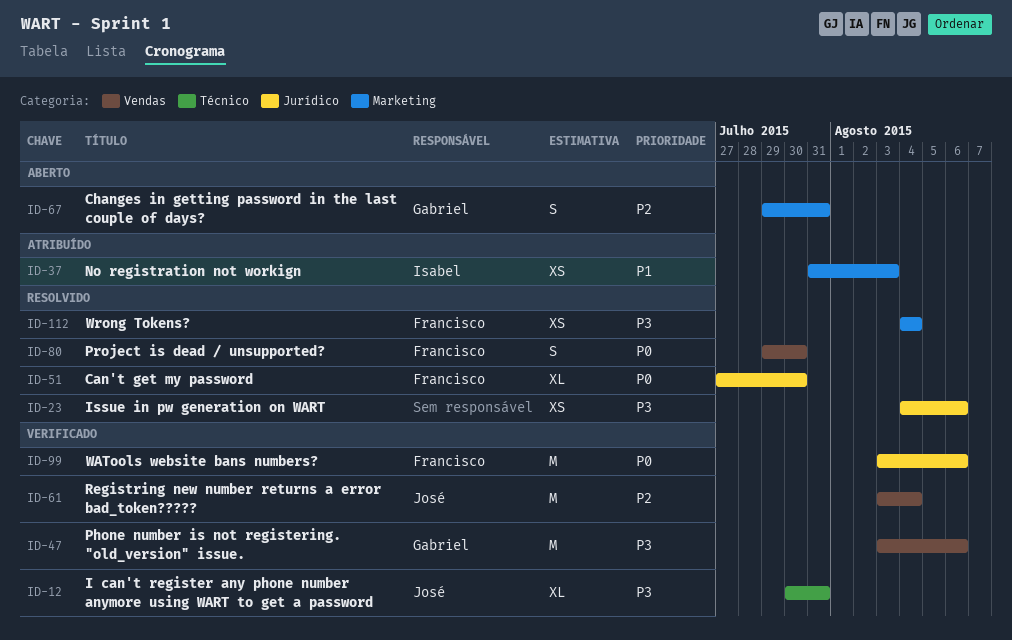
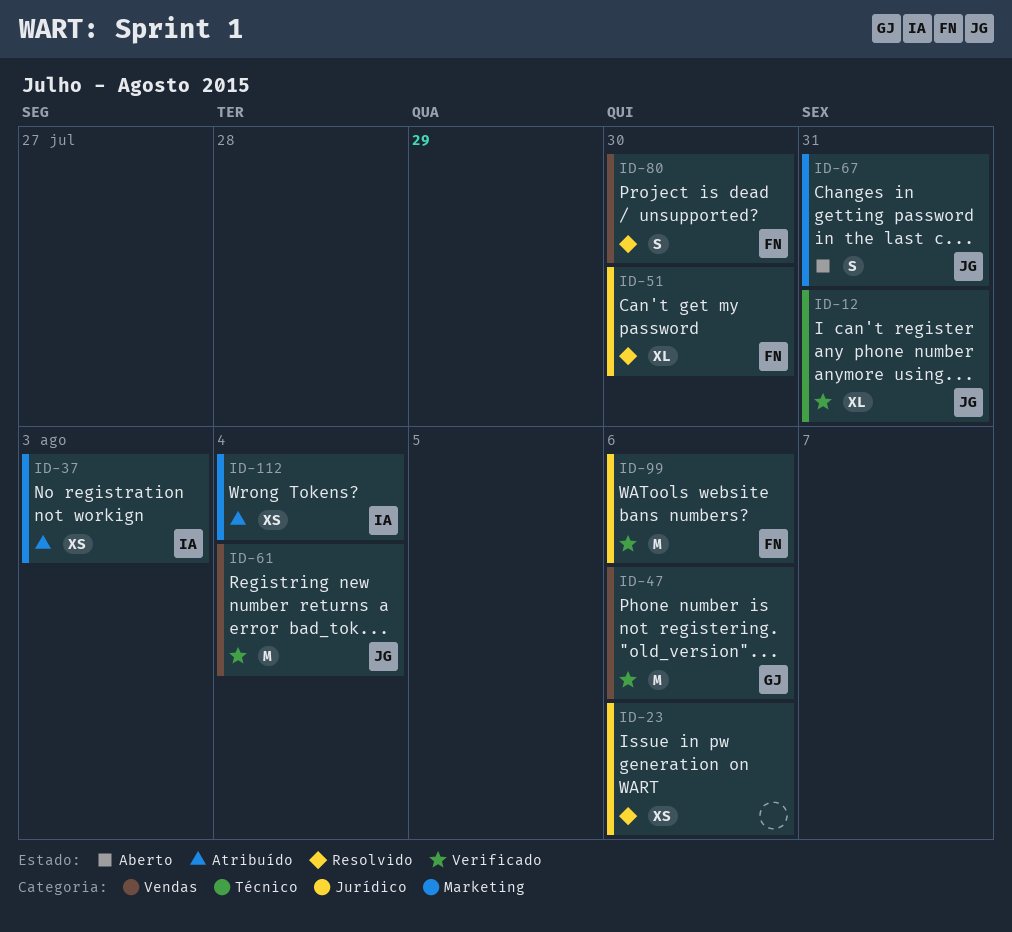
ID-67, owner: Gabriel -> José
ID-112, status: Resolvido -> Atribuído
ID-112, owner: Francisco -> Isabel

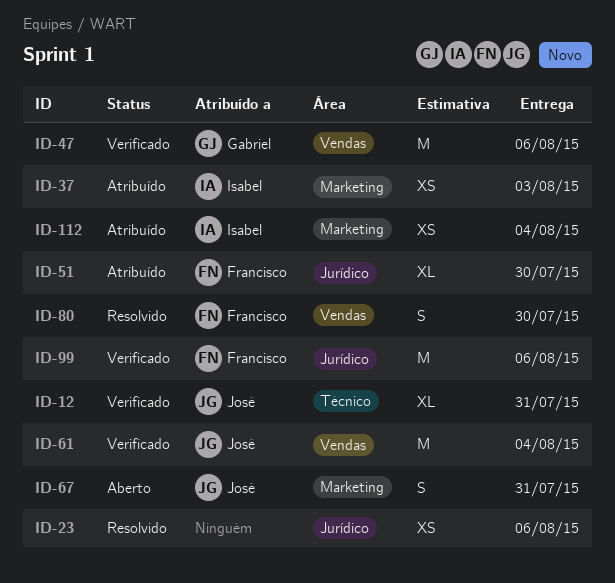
ID-51, status: Resolvido -> Atribuído

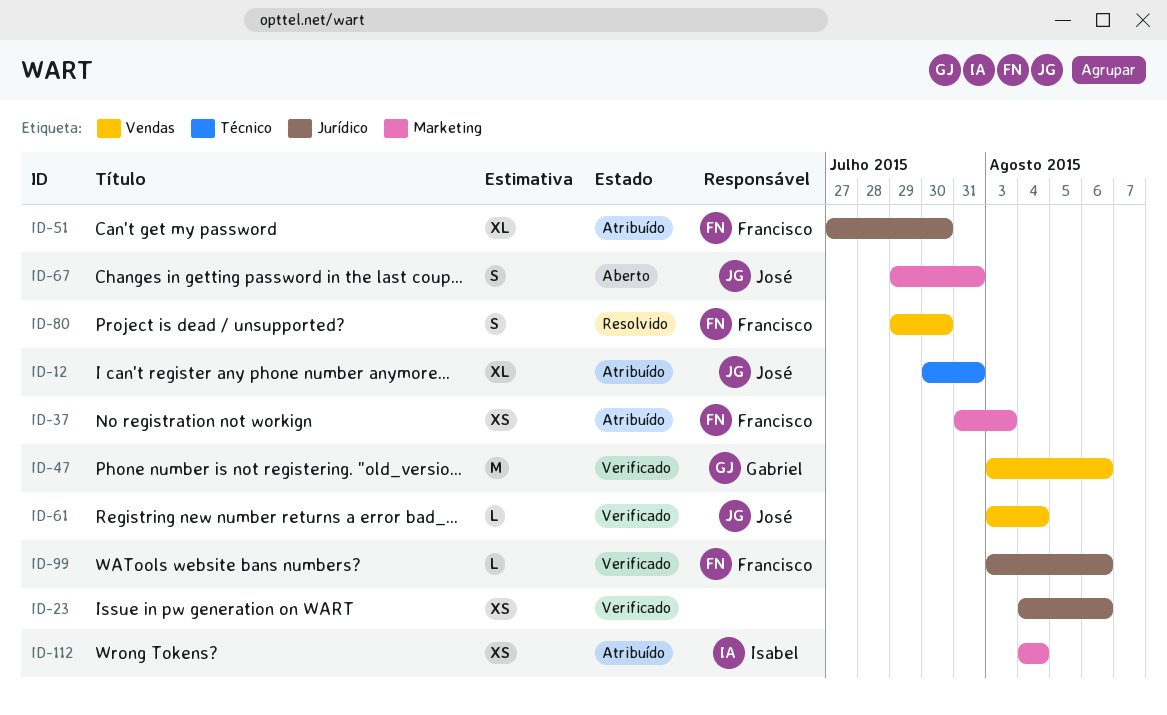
ID-12, status: Verificado -> Atribuído
ID-23, status: Resolvido -> Verificado
ID-37, owner: Isabel -> Francisco
ID-61, estimate: M -> L
ID-99, estimate: M -> L

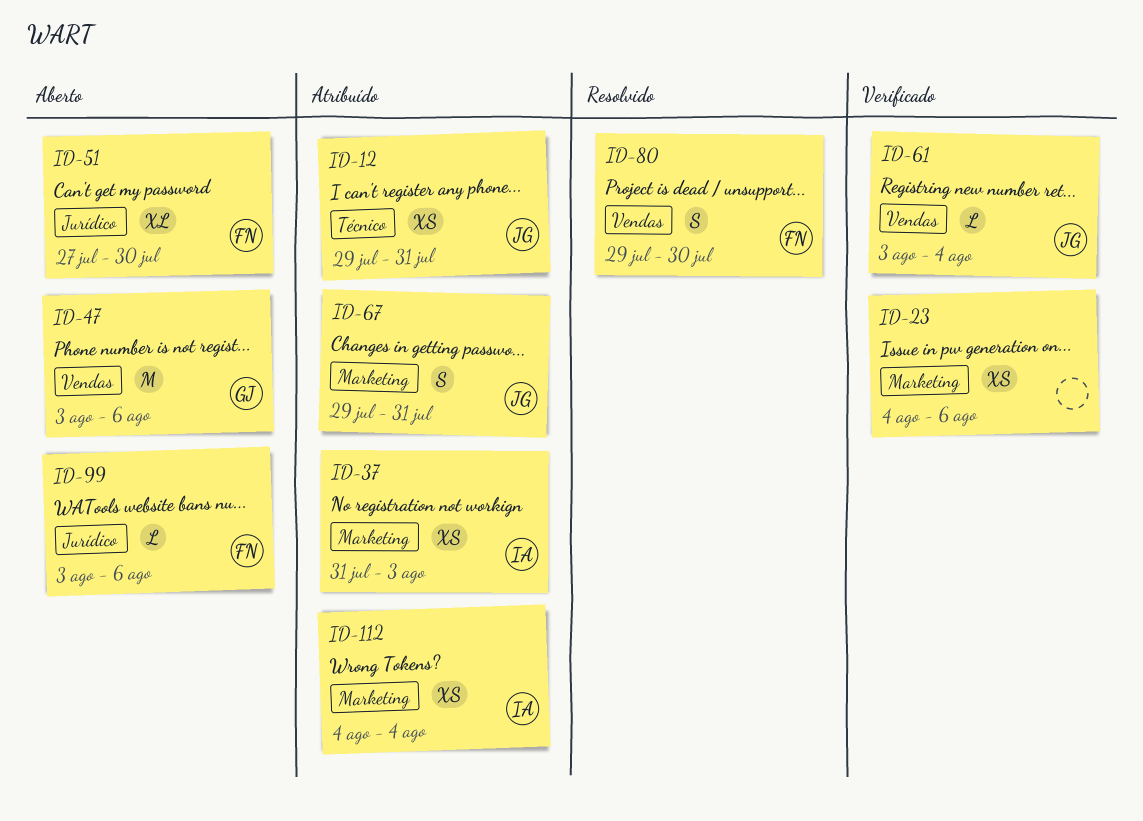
ID-12, estimate: XL -> XS
ID-12, start: Jul 30 -> Jul 29
ID-23, label: Jurídico -> Marketing
ID-37, owner: Francisco -> Isabel
ID-47, status: Verificado -> Aberto
ID-51, status: Atribuído -> Aberto
ID-67, status: Aberto -> Atribuído
ID-99, status: Verificado -> Aberto

